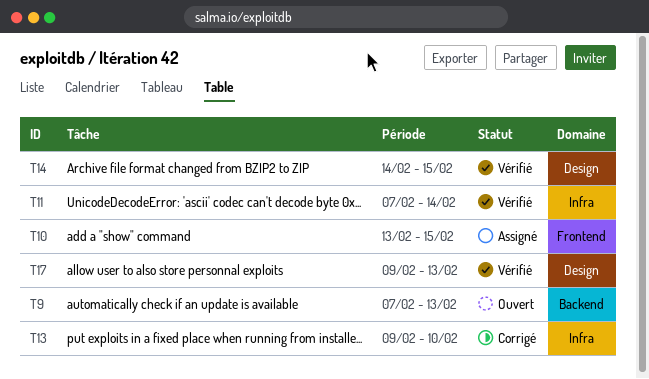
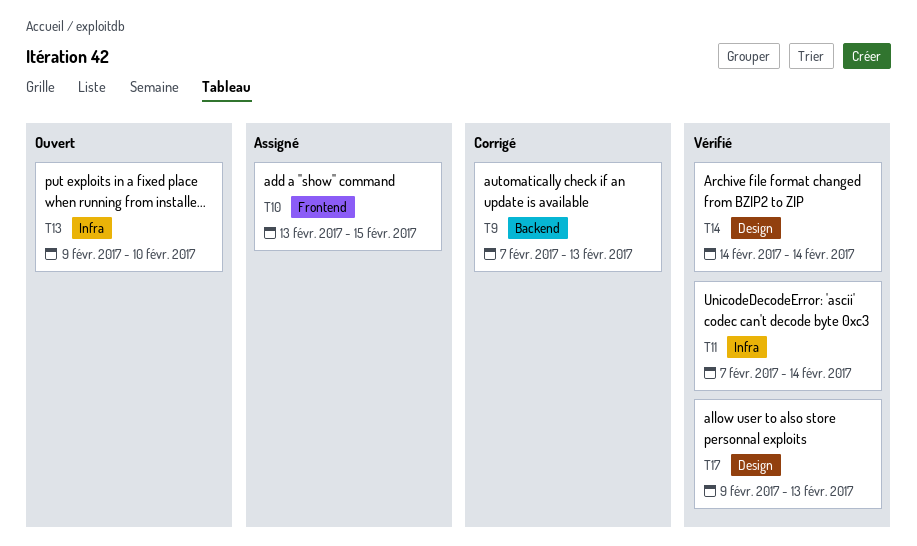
T9, status: Ouvert -> Corrigé
T13, status: Corrigé -> Ouvert
T14, due: Feb 15 -> Feb 14

